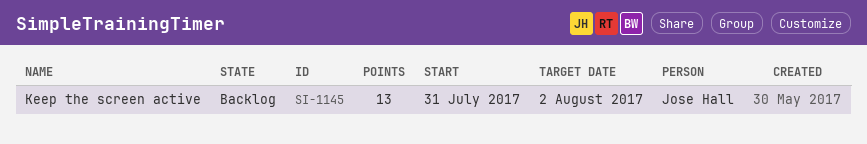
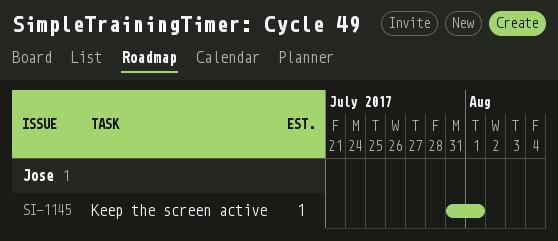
SI-1145, estimate: 13 -> 1
SI-1145, due: Aug 2 -> Aug 1

